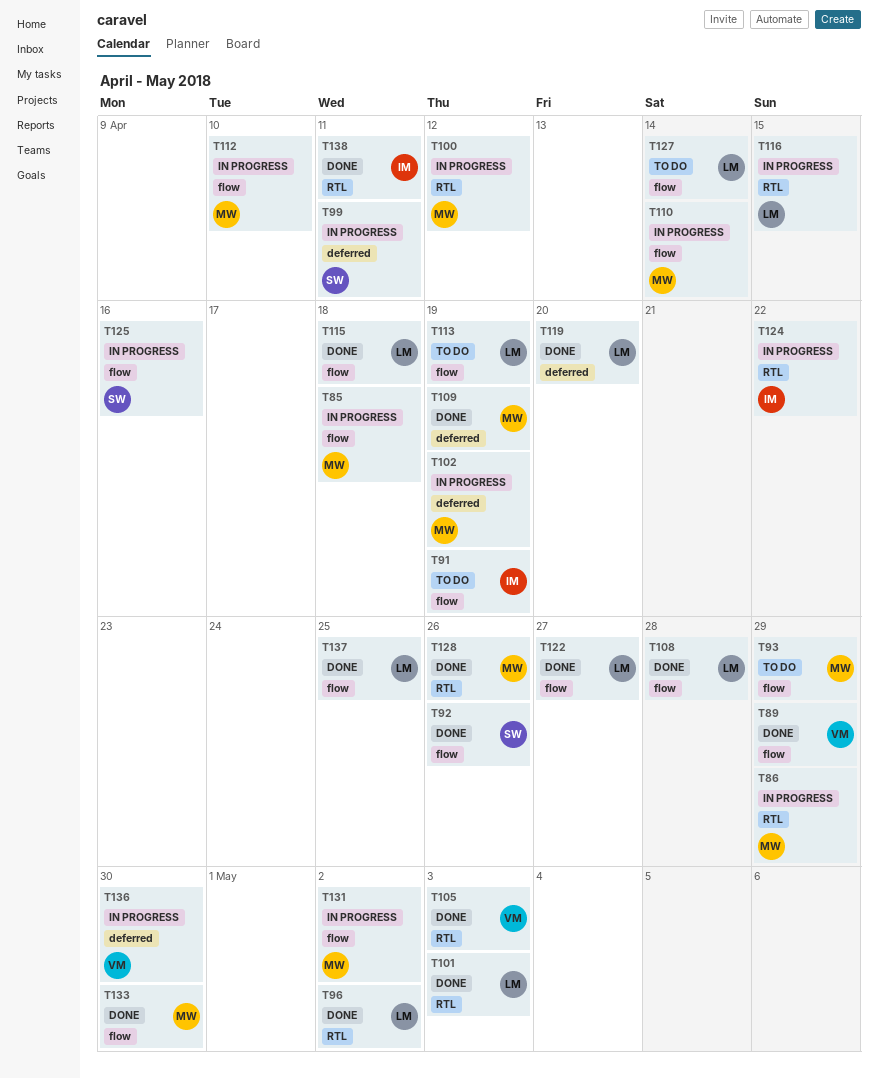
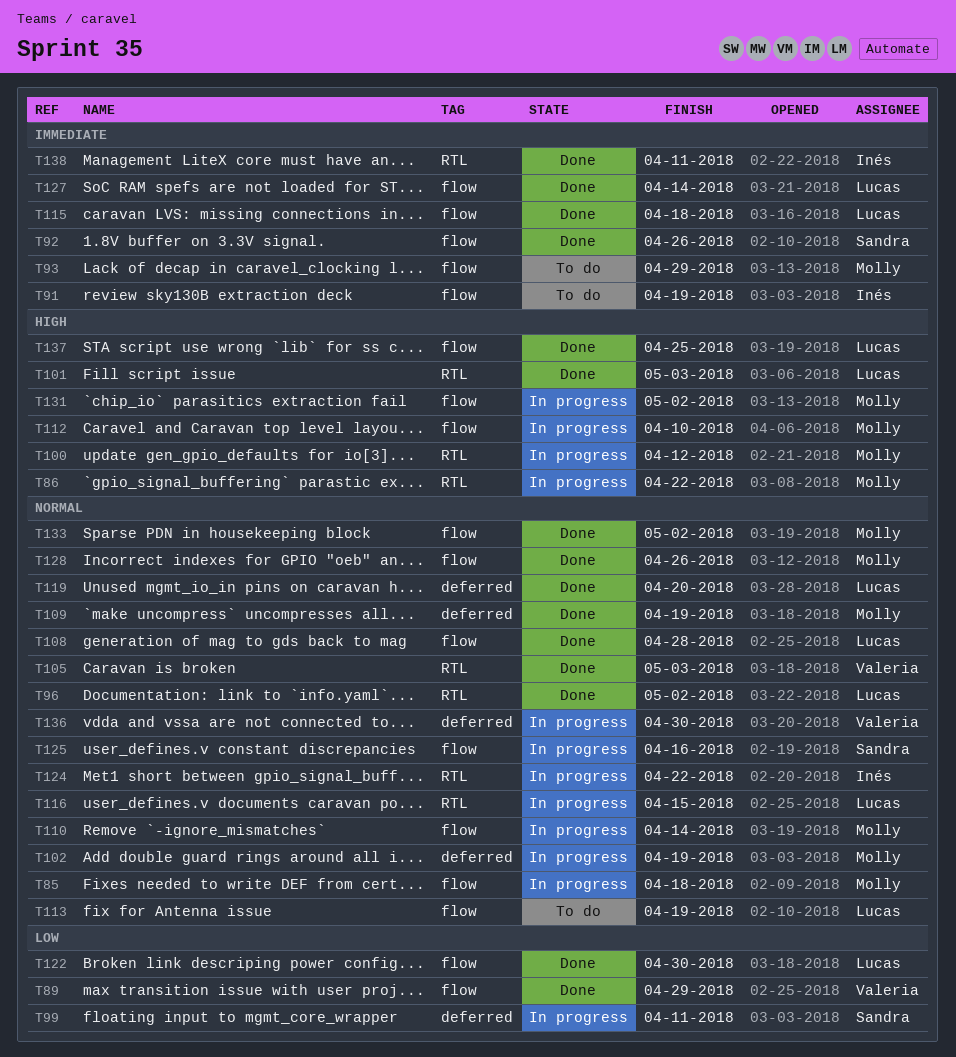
T86, due: Apr 29 -> Apr 22
T122, due: Apr 27 -> Apr 30
T127, status: To do -> Done
T128, label: RTL -> flow
T133, due: Apr 30 -> May 2

